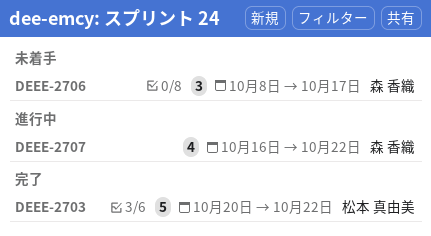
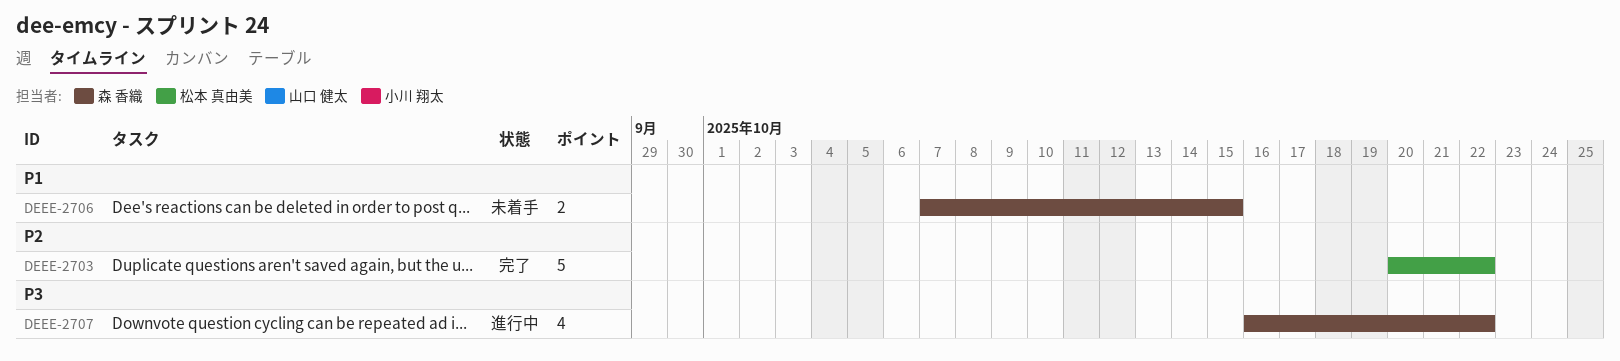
DEEE-2706, estimate: 3 -> 2
DEEE-2706, start: Oct 8 -> Oct 7
DEEE-2706, due: Oct 17 -> Oct 15

